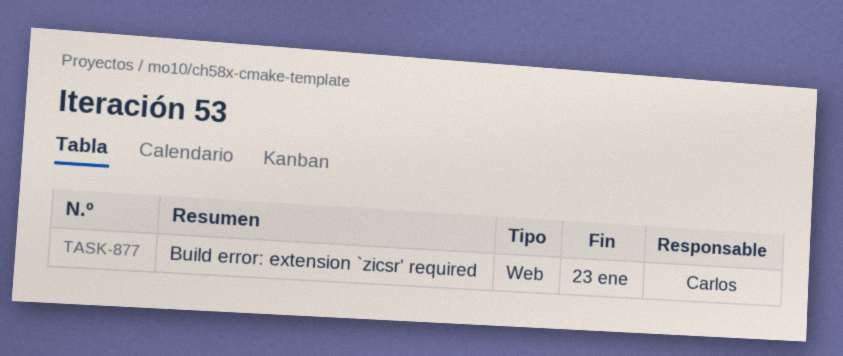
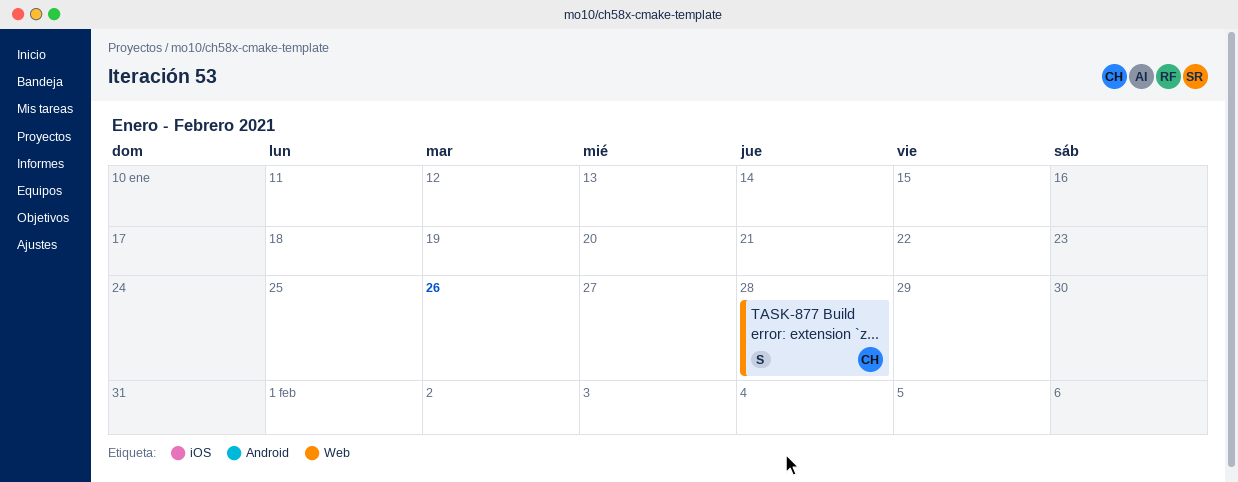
TASK-877, due: Jan 23 -> Jan 28

